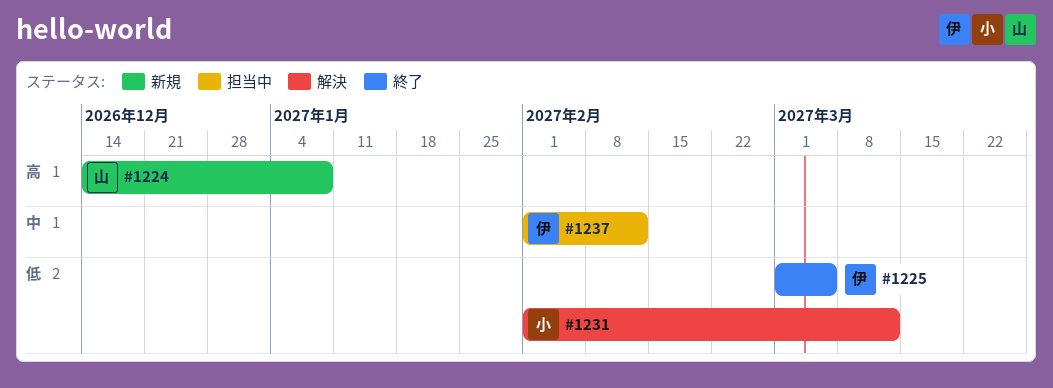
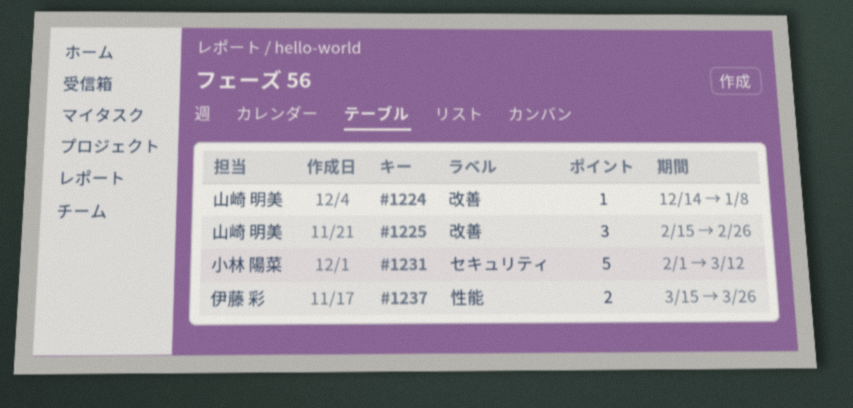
#1225, owner: 伊藤 彩 -> 山崎 明美
#1225, start: Mar 1 -> Feb 15
#1225, due: Mar 5 -> Feb 26
#1237, start: Feb 1 -> Mar 15
#1237, due: Feb 12 -> Mar 26

